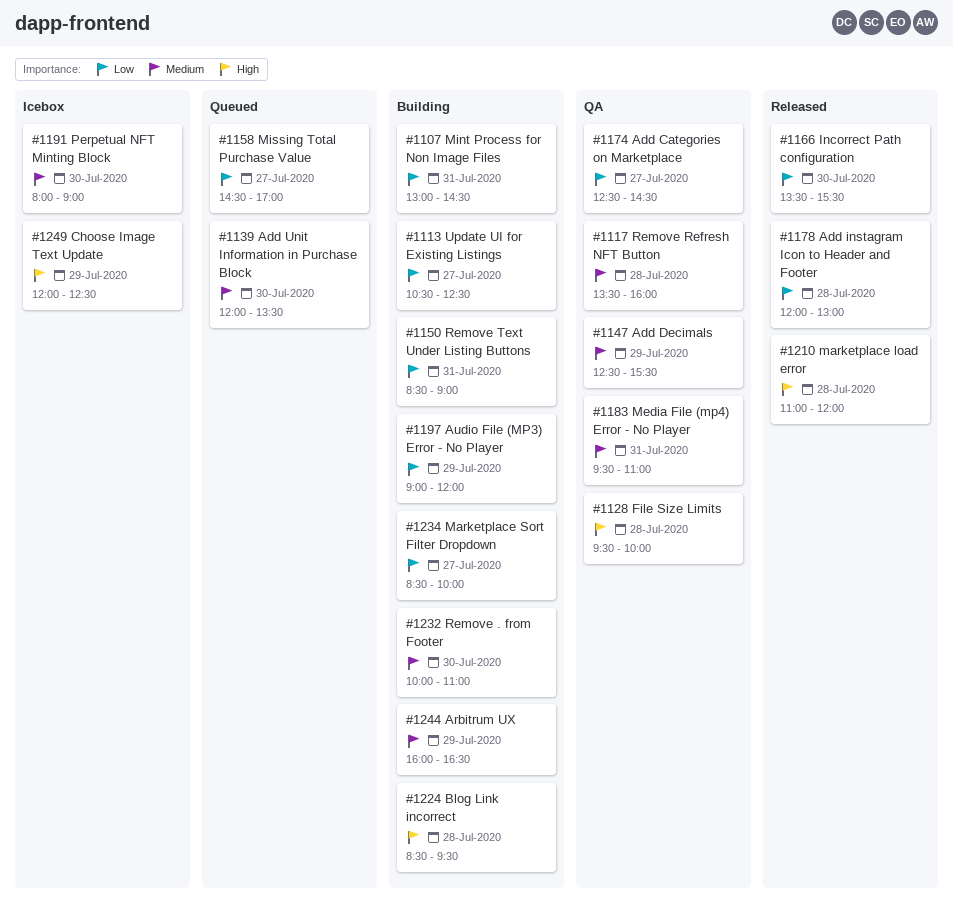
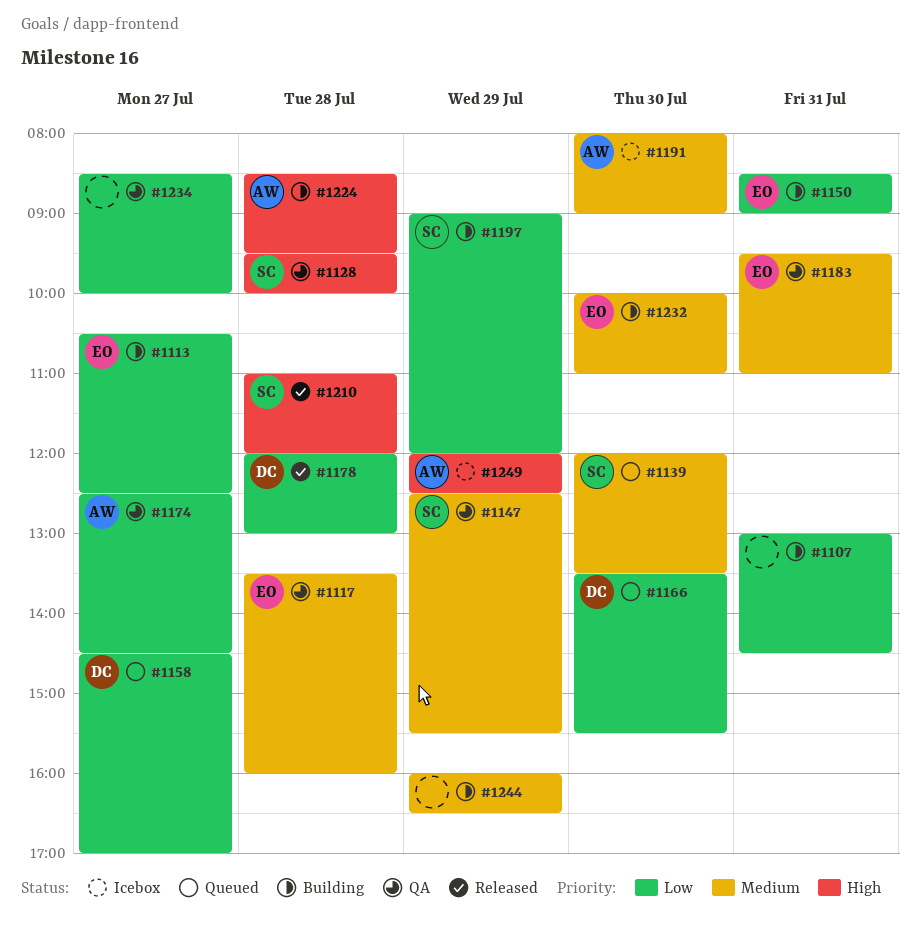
#1166, status: Released -> Queued
#1234, status: Building -> QA

